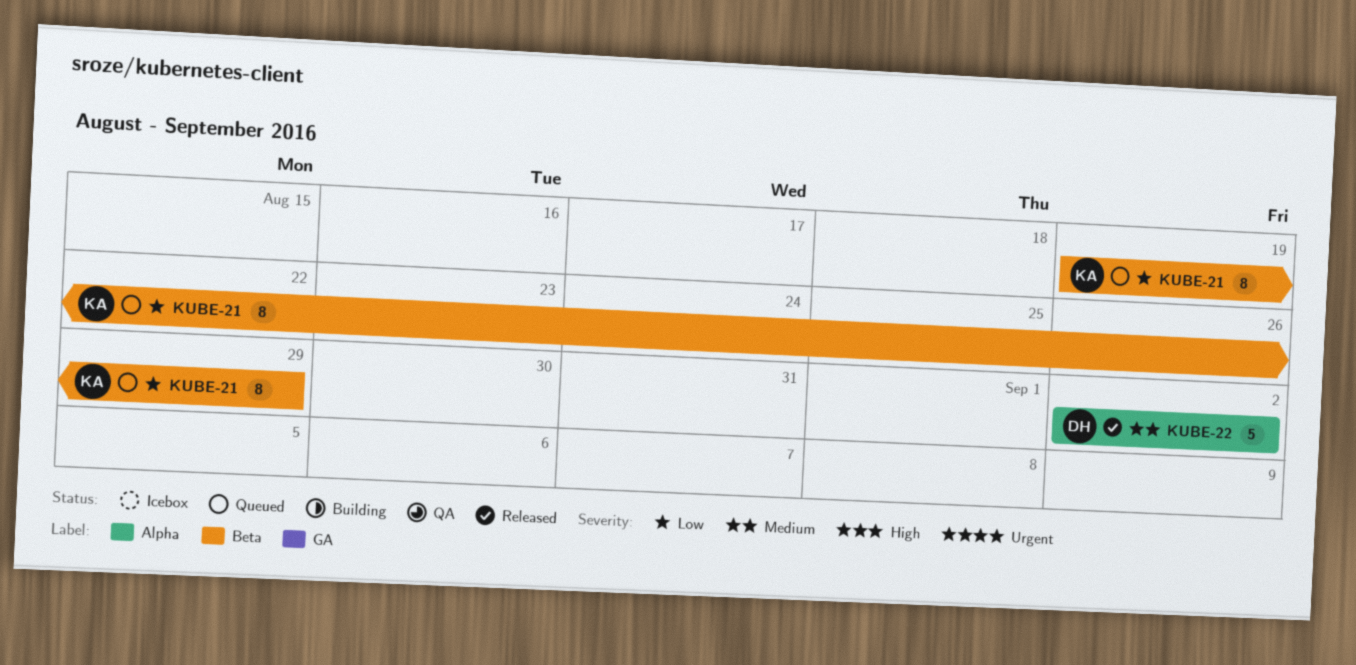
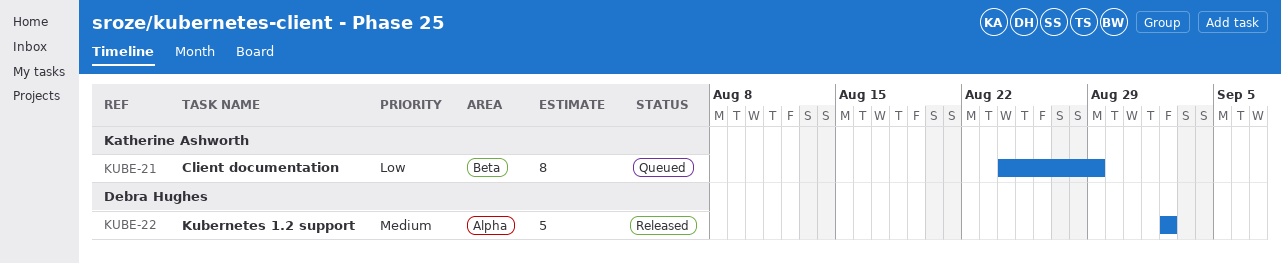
KUBE-21, start: Aug 19 -> Aug 24

